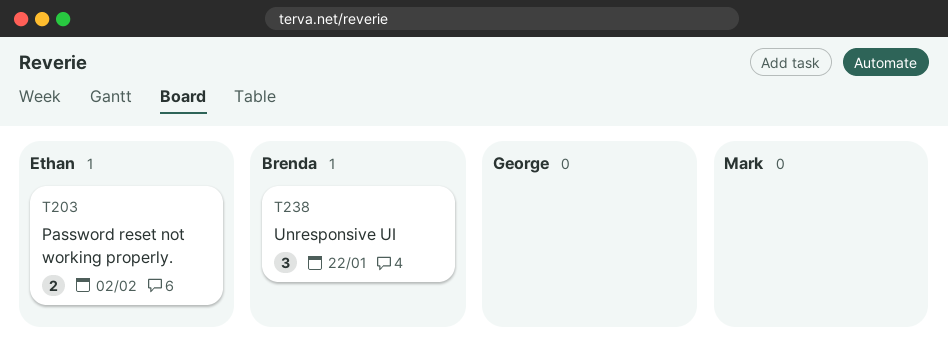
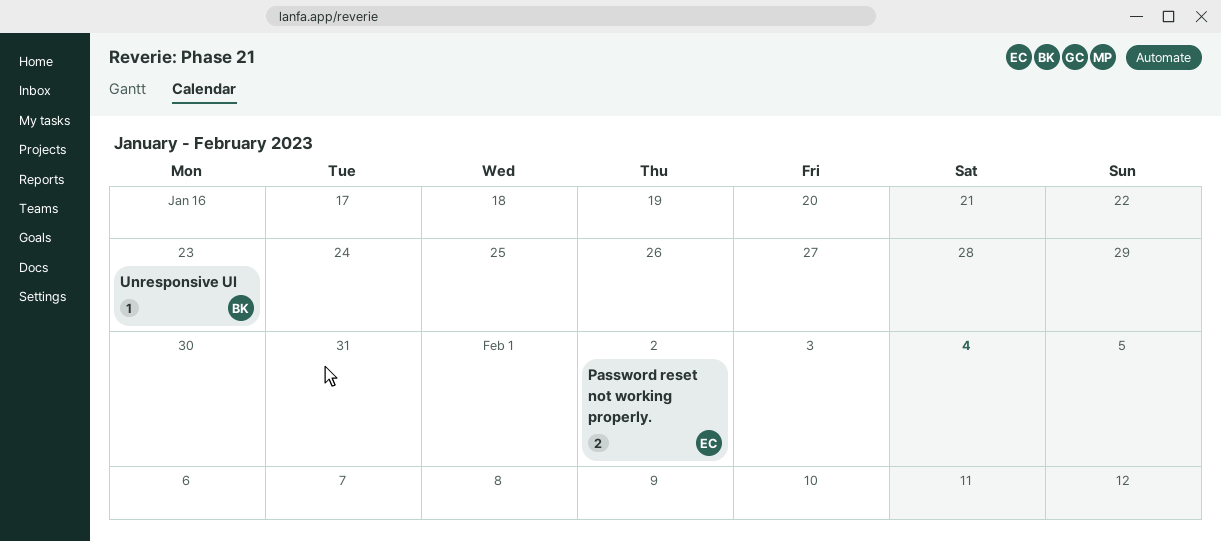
Unresponsive UI, estimate: 3 -> 1
Unresponsive UI, due: Jan 22 -> Jan 23

